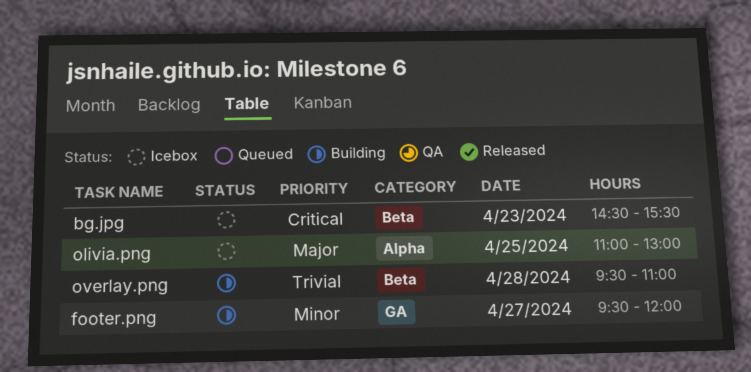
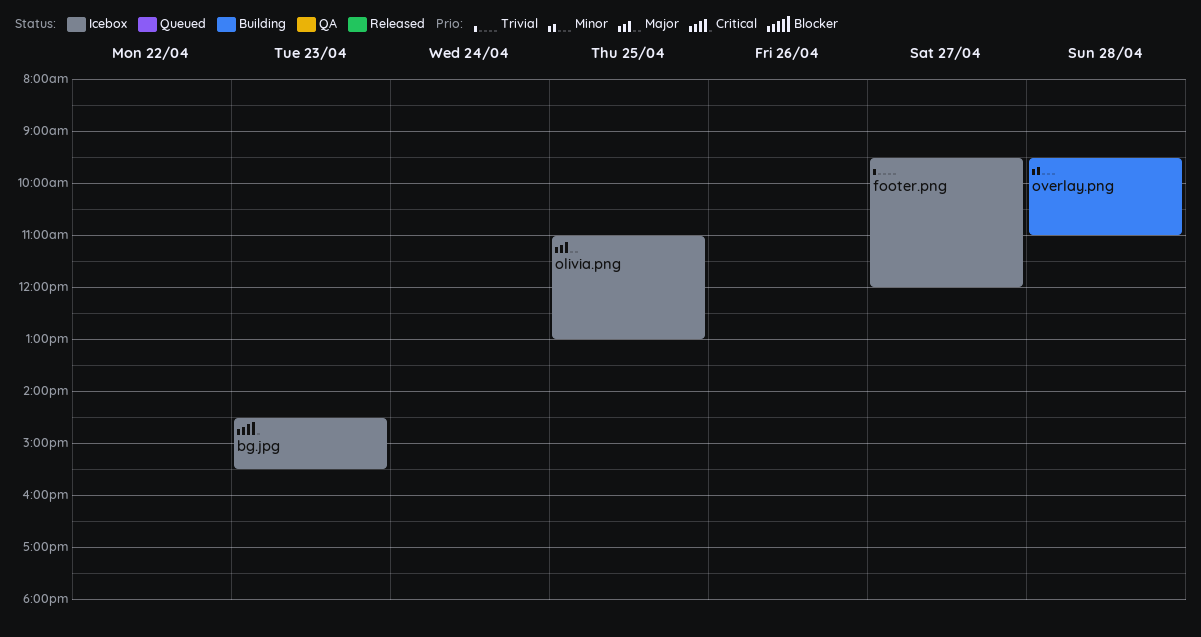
footer.png, status: Building -> Icebox
footer.png, priority: Minor -> Trivial
overlay.png, priority: Trivial -> Minor

